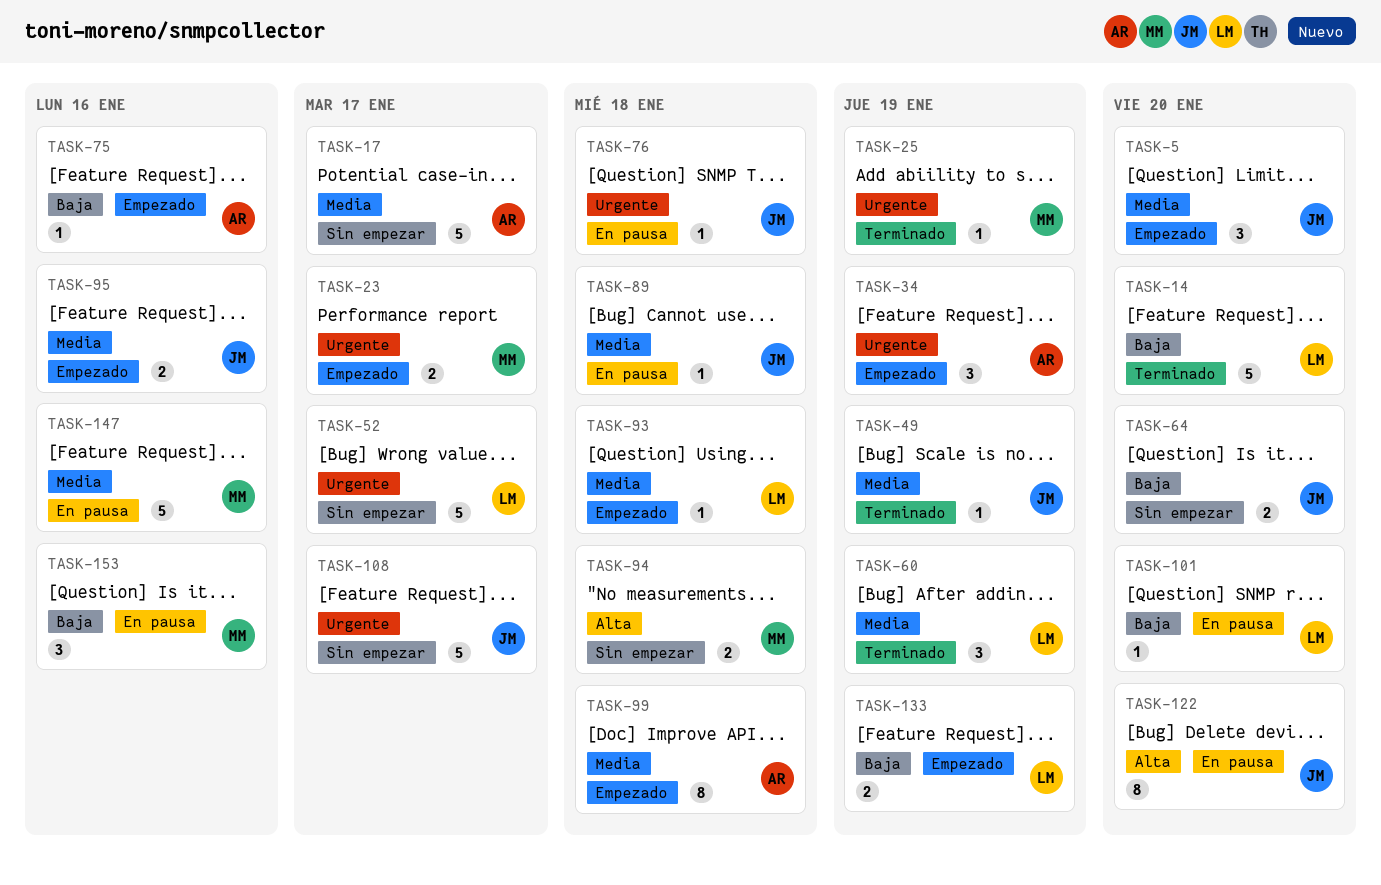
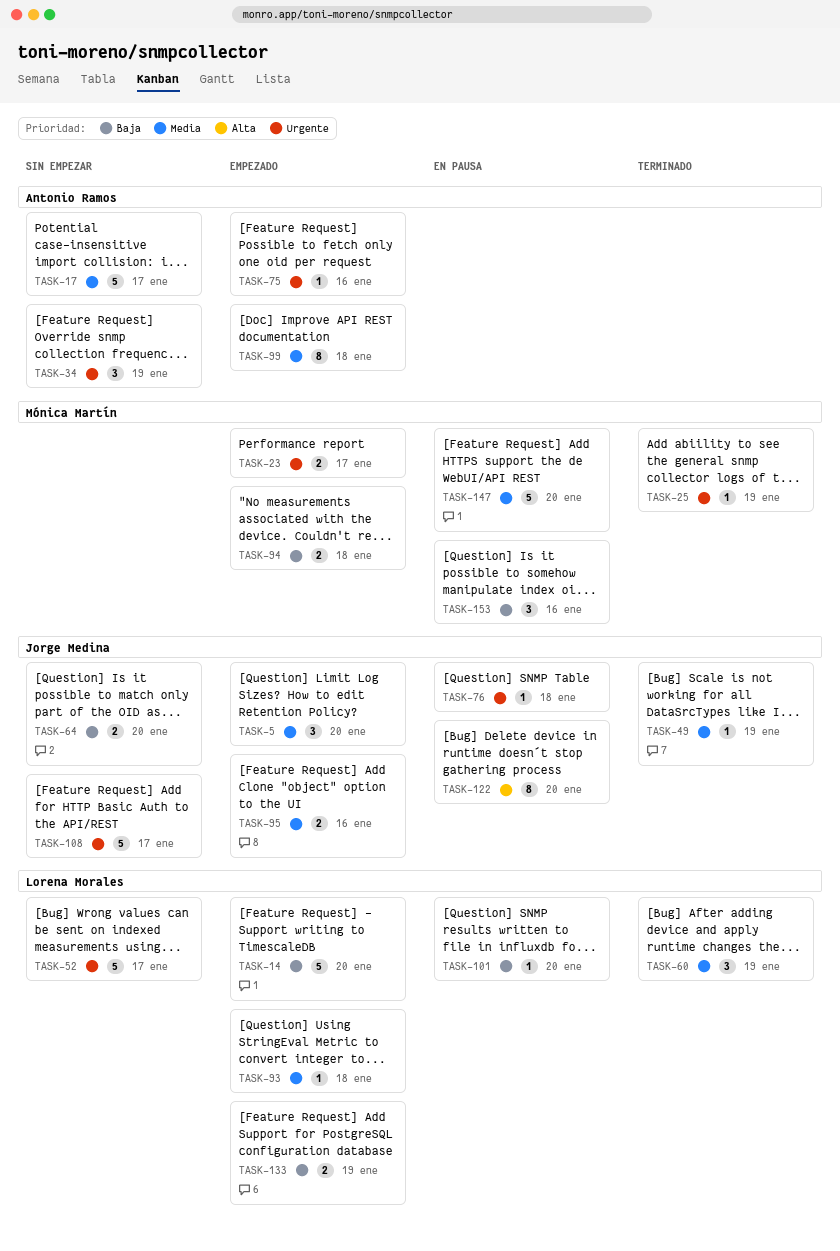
TASK-14, status: Terminado -> Empezado
TASK-34, status: Empezado -> Sin empezar
TASK-75, priority: Baja -> Urgente
TASK-89: present -> none
TASK-94, status: Sin empezar -> Empezado
TASK-94, priority: Alta -> Baja
TASK-147, due: Jan 16 -> Jan 20

